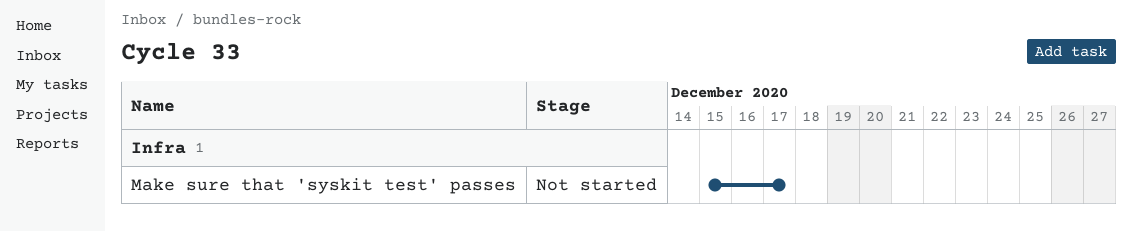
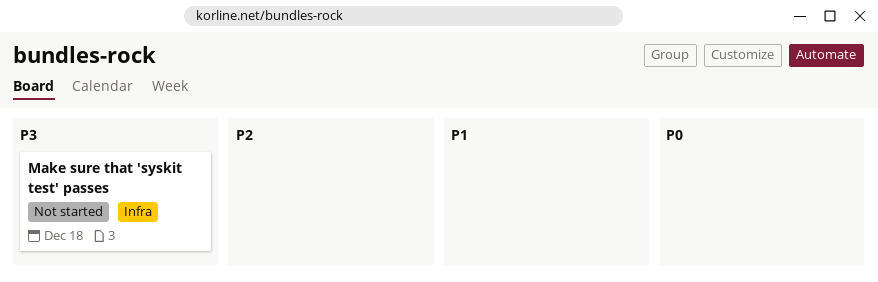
Make sure that 'syskit test' passes, due: Dec 17 -> Dec 18

